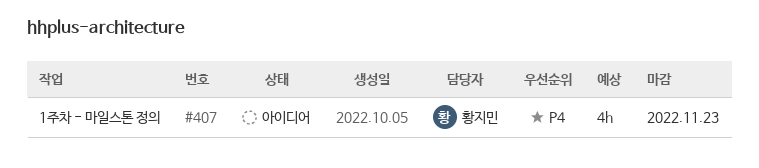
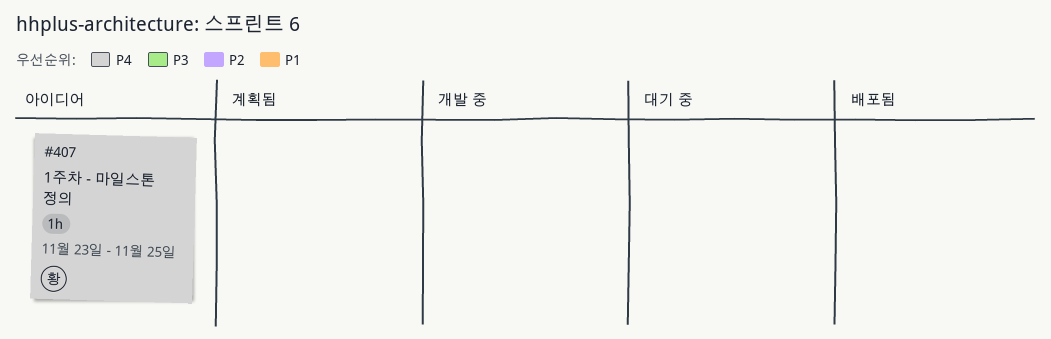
#407, estimate: 4h -> 1h
#407, due: Nov 23 -> Nov 25

